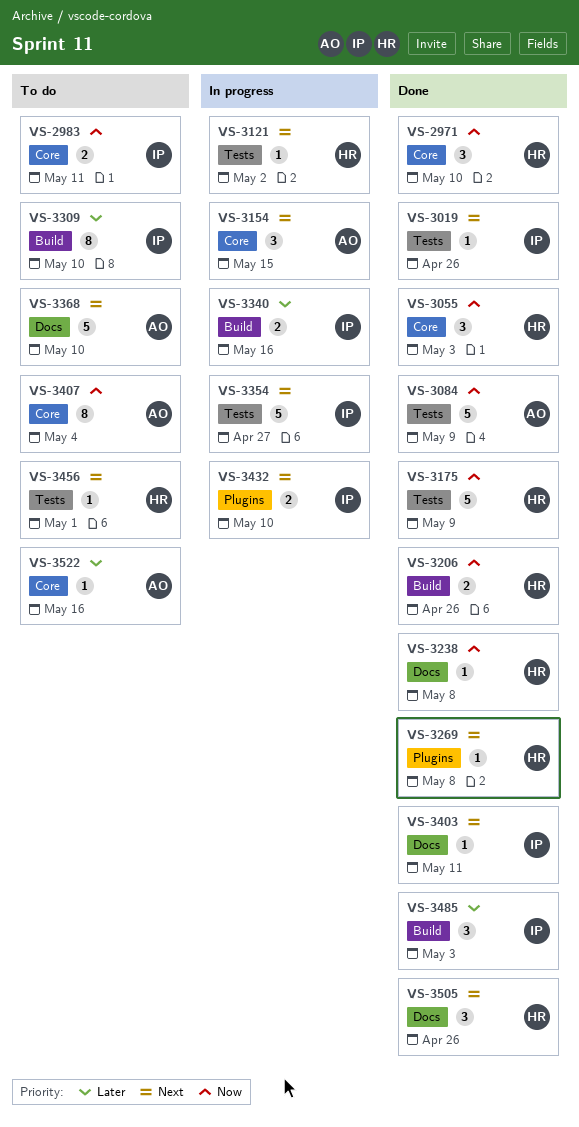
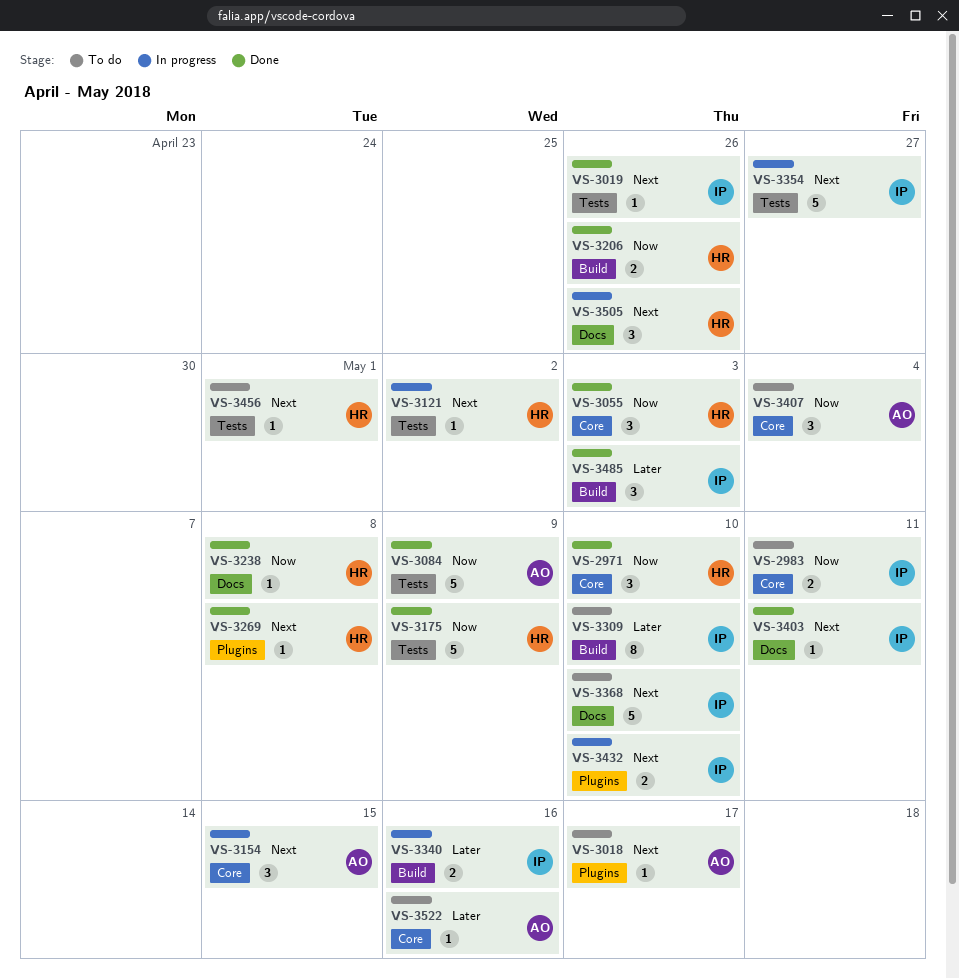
VS-3018: none -> present
VS-3368, owner: AO -> IP
VS-3407, estimate: 8 -> 3
VS-3505, status: Done -> In progress

